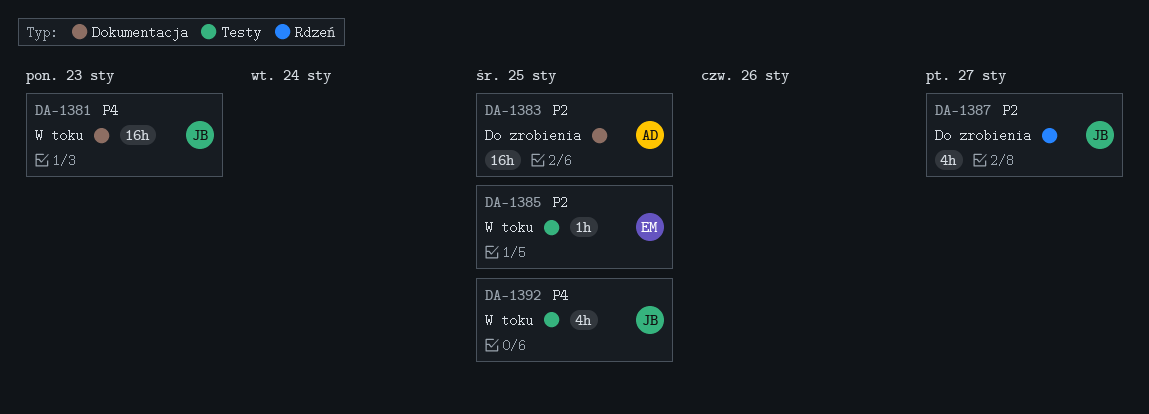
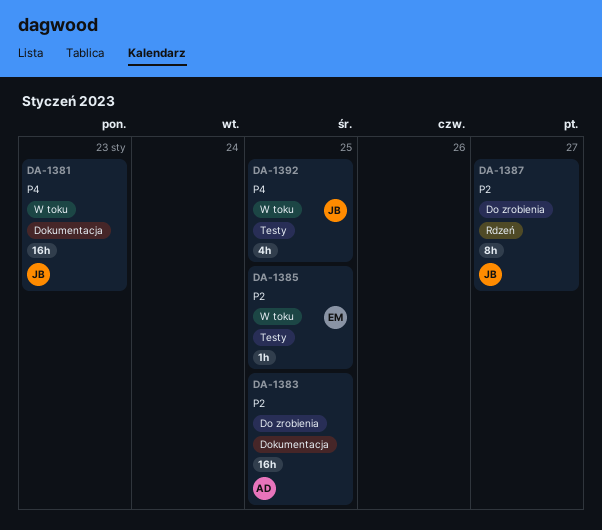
DA-1387, estimate: 4h -> 8h

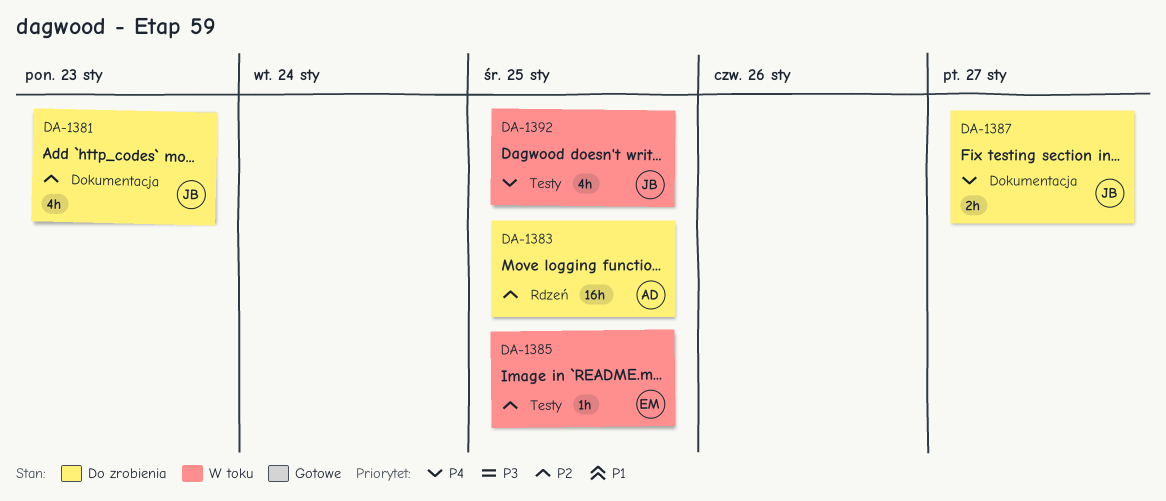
DA-1381, status: W toku -> Do zrobienia
DA-1381, priority: P4 -> P2
DA-1381, estimate: 16h -> 4h
DA-1383, label: Dokumentacja -> Rdzeń
DA-1387, priority: P2 -> P4
DA-1387, label: Rdzeń -> Dokumentacja
DA-1387, estimate: 8h -> 2h

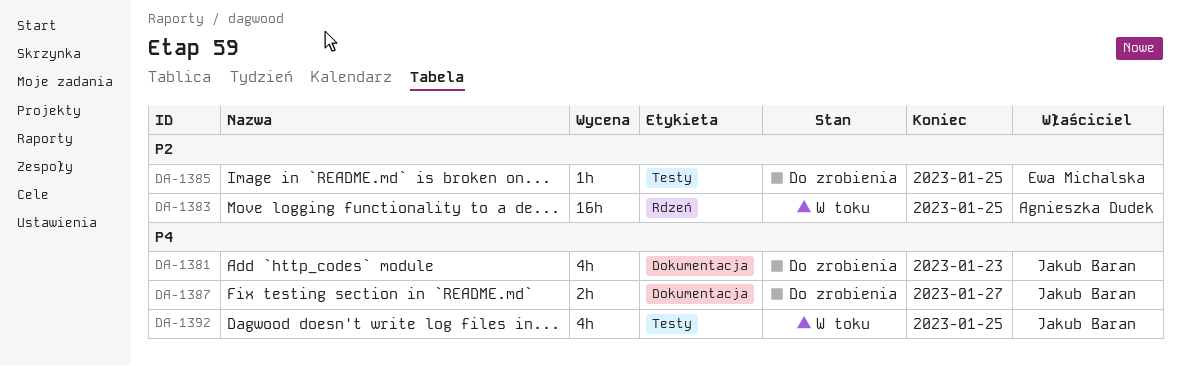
DA-1381, priority: P2 -> P4
DA-1383, status: Do zrobienia -> W toku
DA-1385, status: W toku -> Do zrobienia

